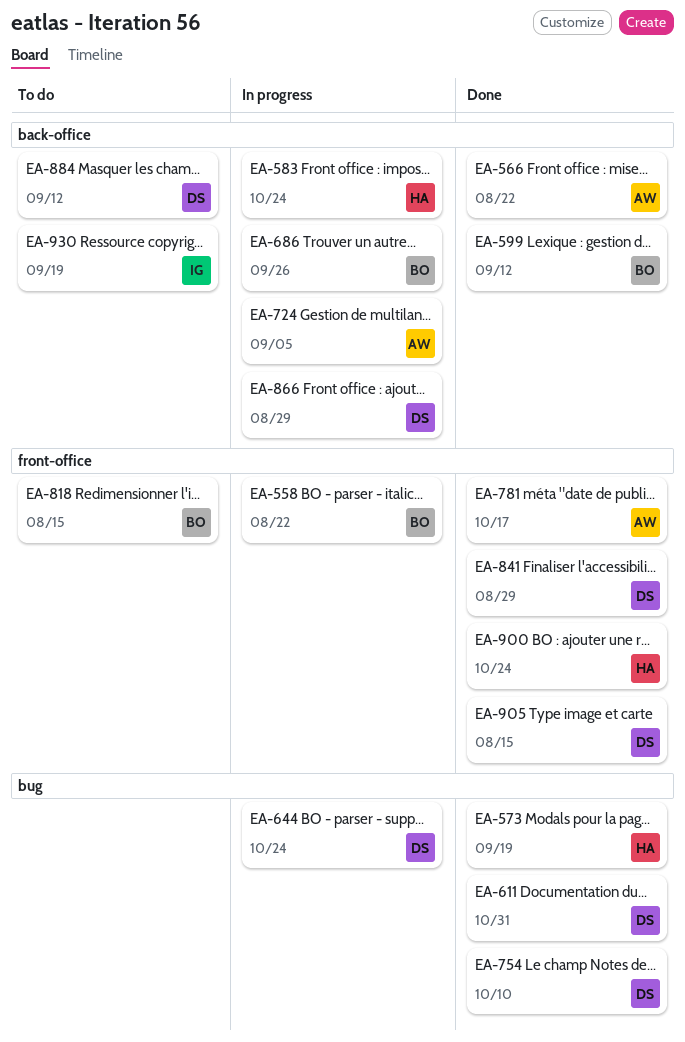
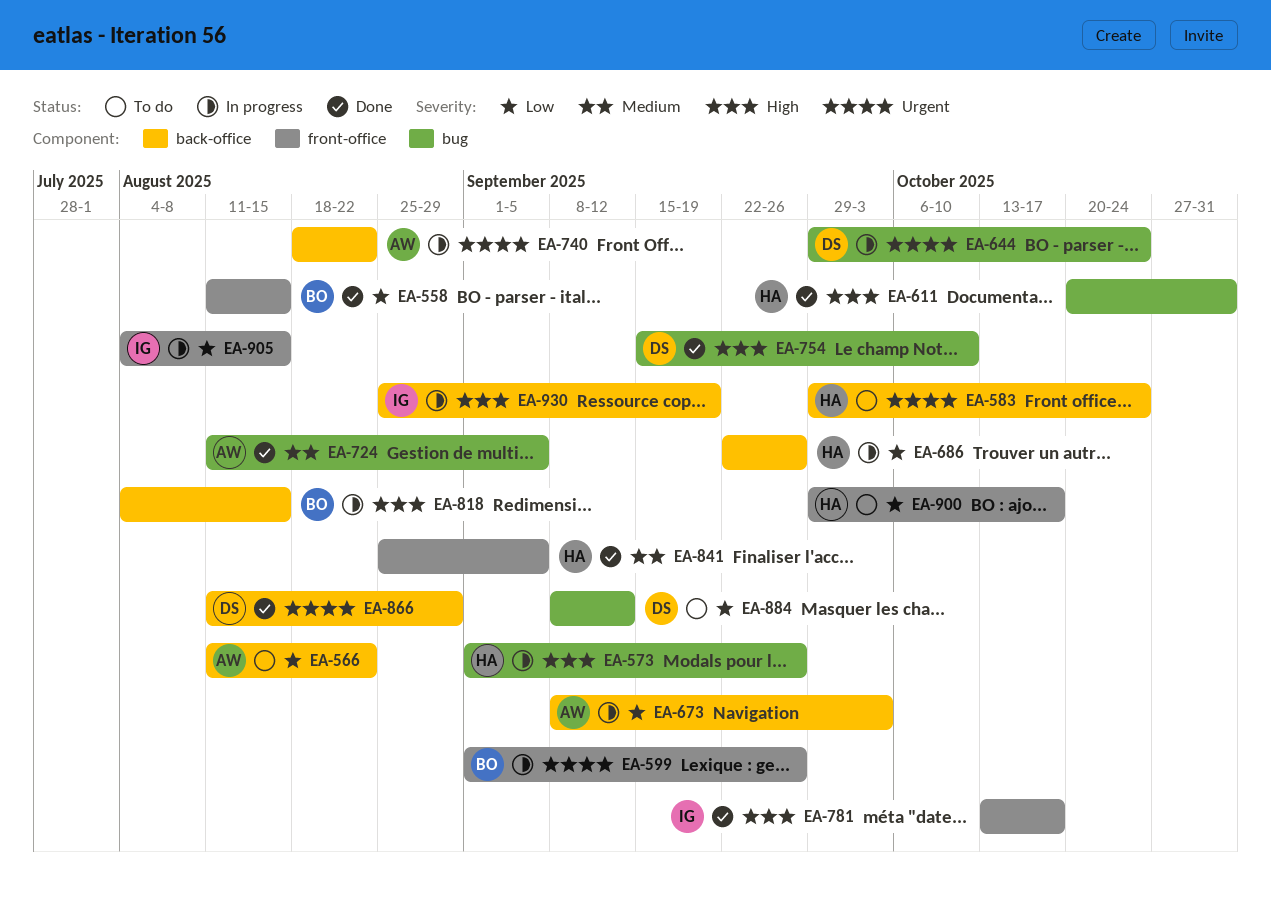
EA-558, status: In progress -> Done
EA-558, due: Aug 22 -> Aug 15
EA-566, status: Done -> To do
EA-573, status: Done -> In progress
EA-573, due: Sep 19 -> Sep 26
EA-583, status: In progress -> To do
EA-599, status: Done -> In progress
EA-599, label: back-office -> front-office
EA-599, due: Sep 12 -> Sep 26
EA-611, owner: DS -> HA
EA-673: none -> present
EA-686, owner: BO -> HA
EA-724, status: In progress -> Done
EA-724, label: back-office -> bug
EA-740: none -> present
EA-781, owner: AW -> IG
EA-818, status: To do -> In progress
EA-818, label: front-office -> back-office
EA-841, owner: DS -> HA
EA-841, due: Aug 29 -> Sep 5
EA-866, status: In progress -> Done
EA-884, label: back-office -> bug
EA-900, status: Done -> To do
EA-900, due: Oct 24 -> Oct 17
EA-905, status: Done -> In progress
EA-905, owner: DS -> IG
EA-930, status: To do -> In progress

